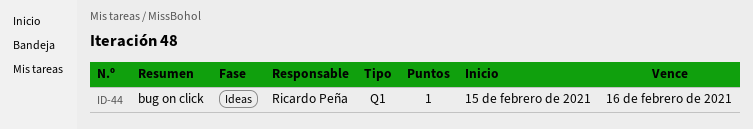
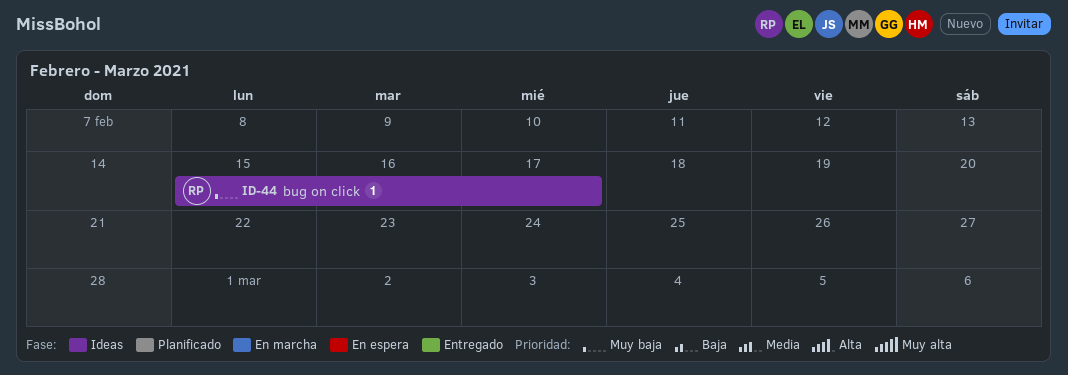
ID-44, due: Feb 16 -> Feb 17

